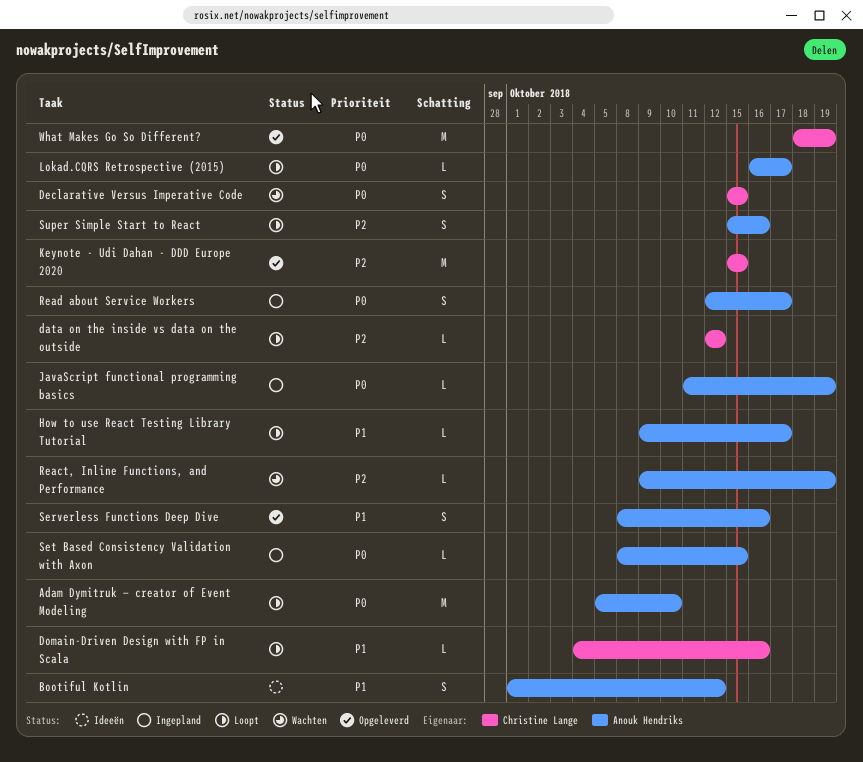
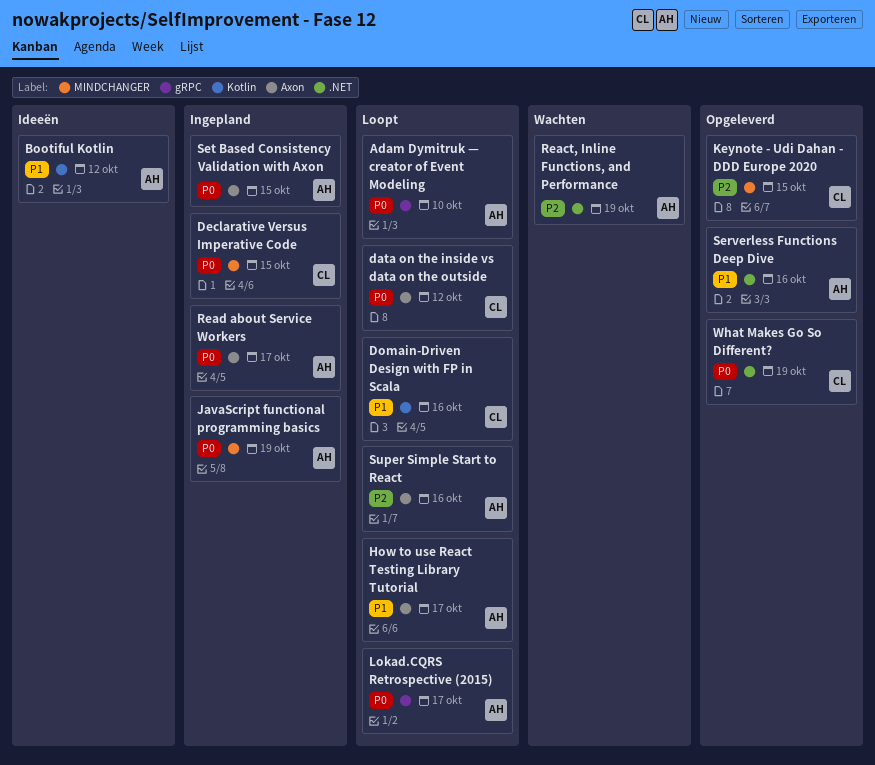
data on the inside vs data on the outside, priority: P2 -> P0
Declarative Versus Imperative Code, status: Wachten -> Ingepland

